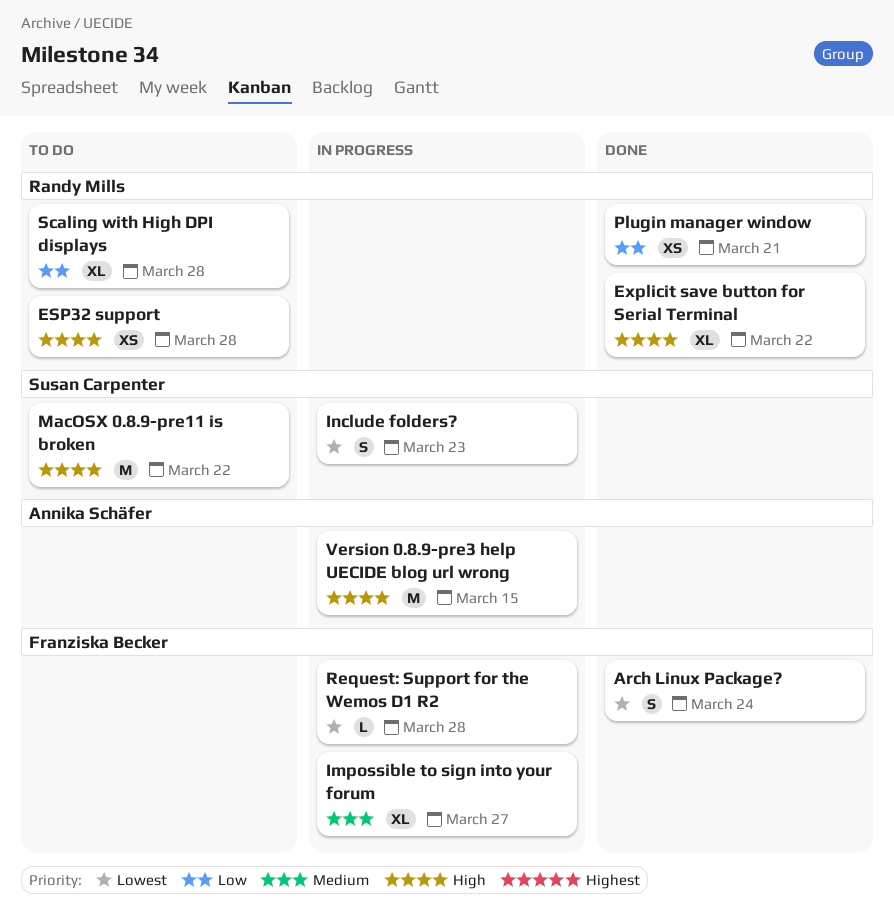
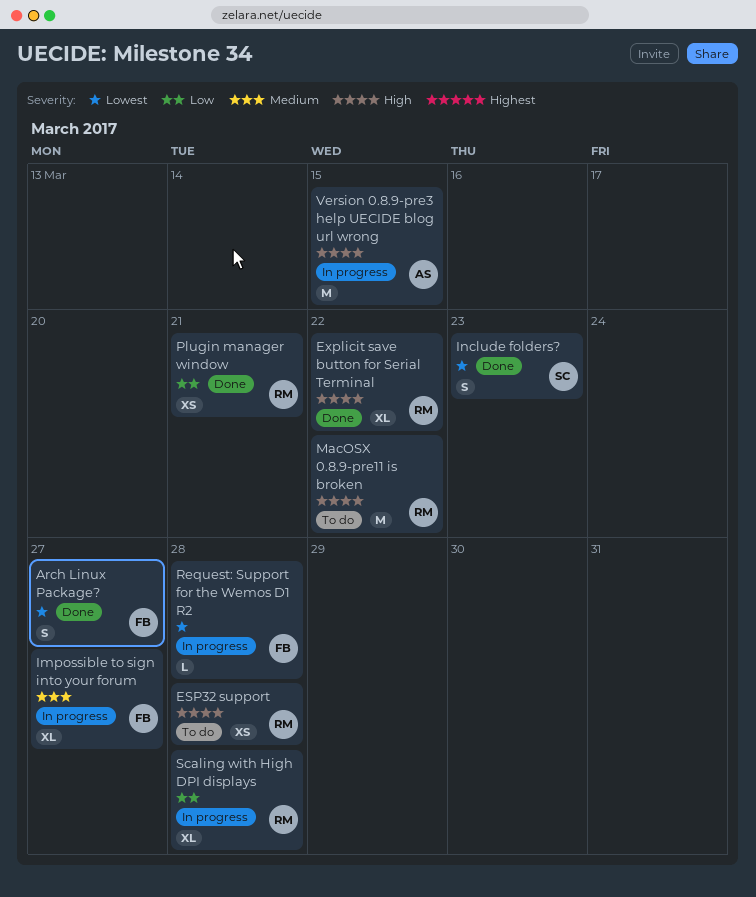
Arch Linux Package?, due: Mar 24 -> Mar 27
Include folders?, status: In progress -> Done
MacOSX 0.8.9-pre11 is broken, owner: Susan Carpenter -> Randy Mills
Scaling with High DPI displays, status: To do -> In progress

